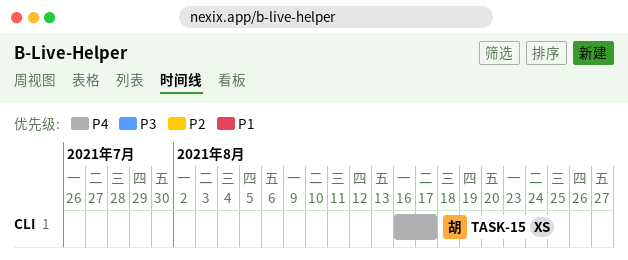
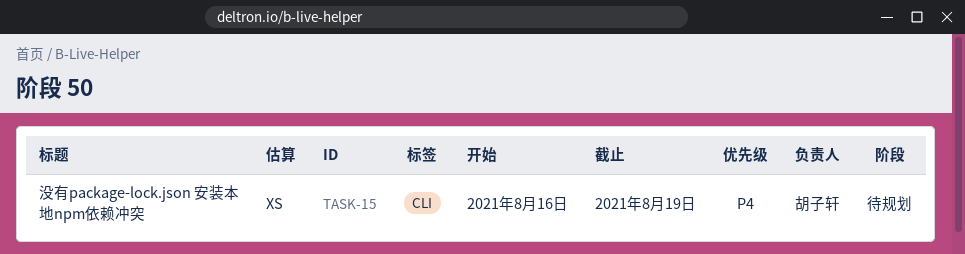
TASK-15, due: Aug 17 -> Aug 19

